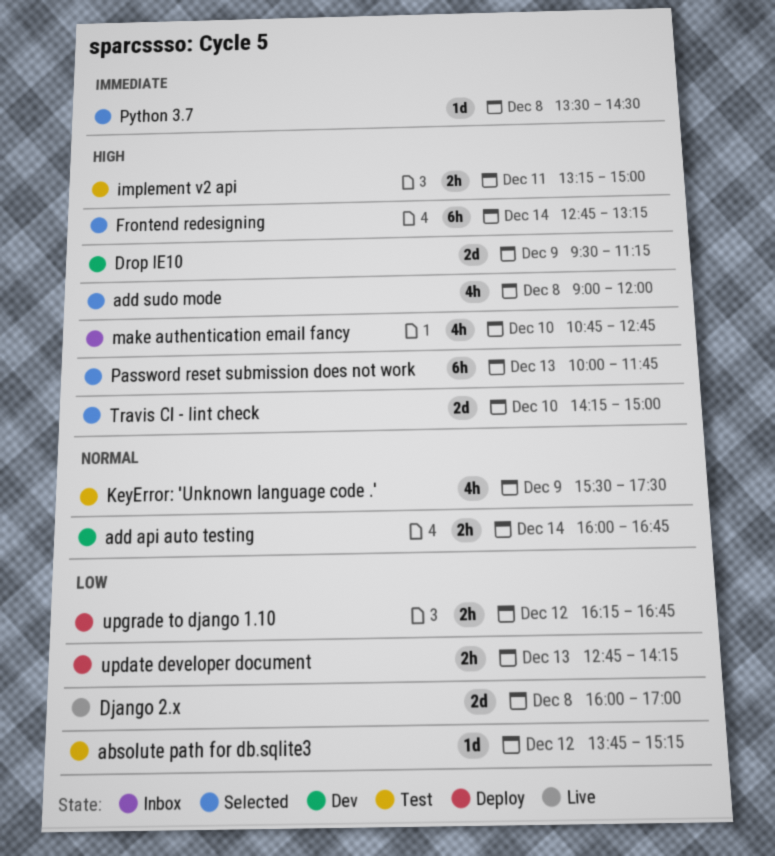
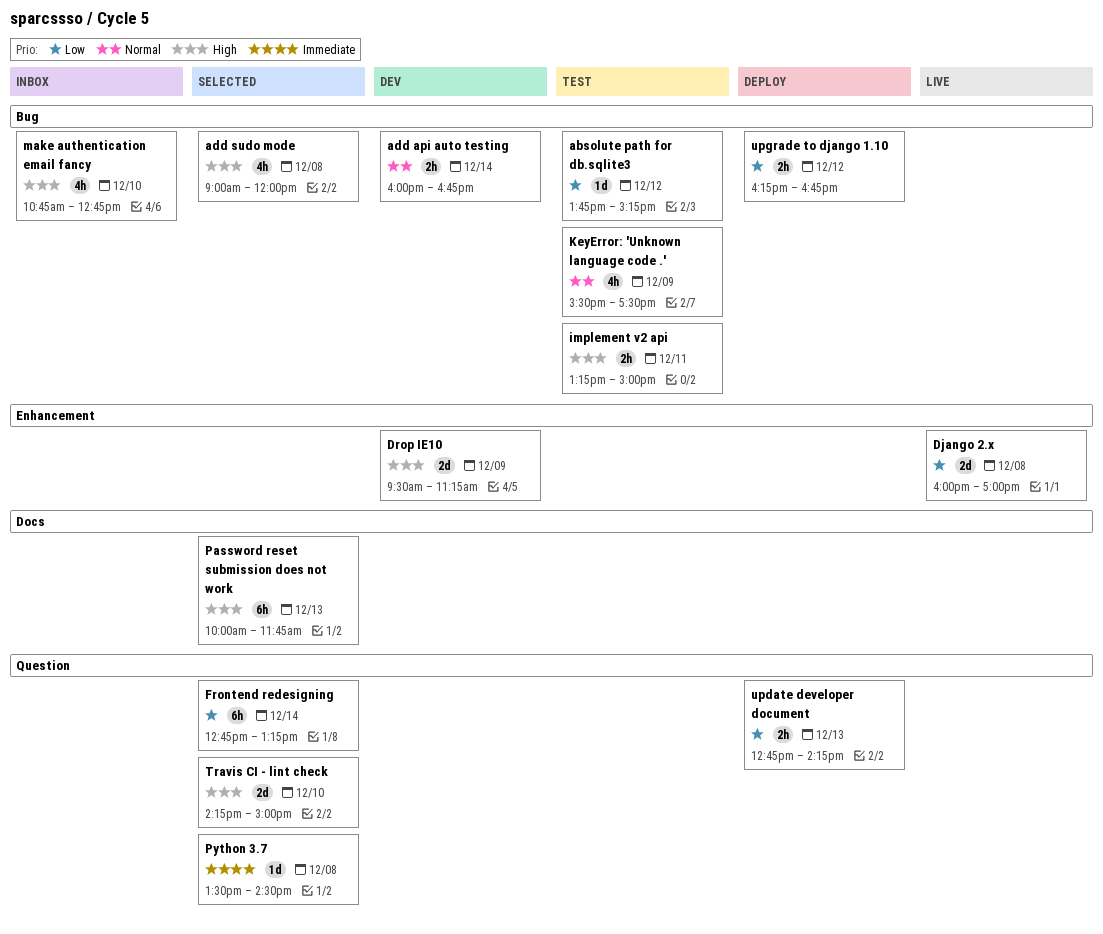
Frontend redesigning, priority: High -> Low

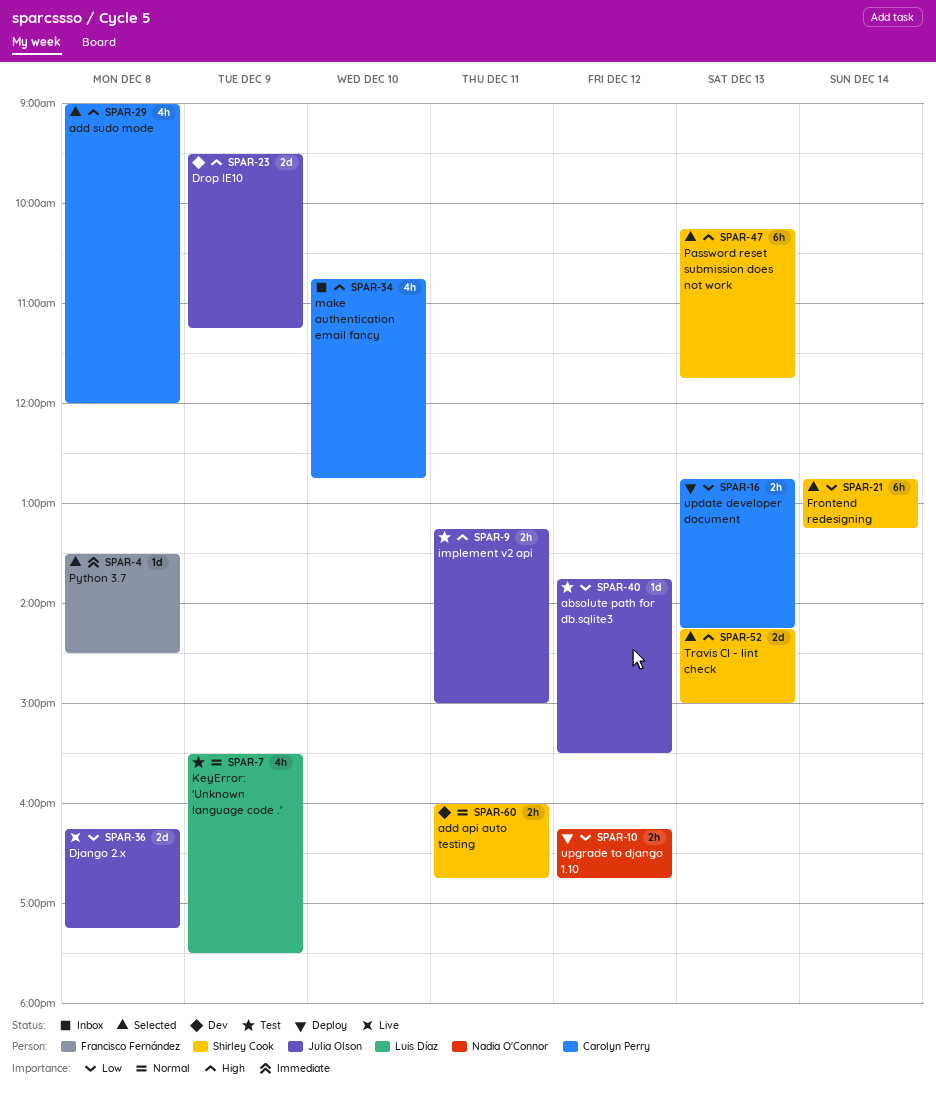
absolute path for db.sqlite3, ends: 15:15 -> 15:30
add api auto testing, day: Dec 14 -> Dec 11
Django 2.x, begins: 16:00 -> 16:15
Django 2.x, ends: 17:00 -> 17:15
Password reset submission does not work, begins: 10:00 -> 10:15
Travis CI - lint check, day: Dec 10 -> Dec 13

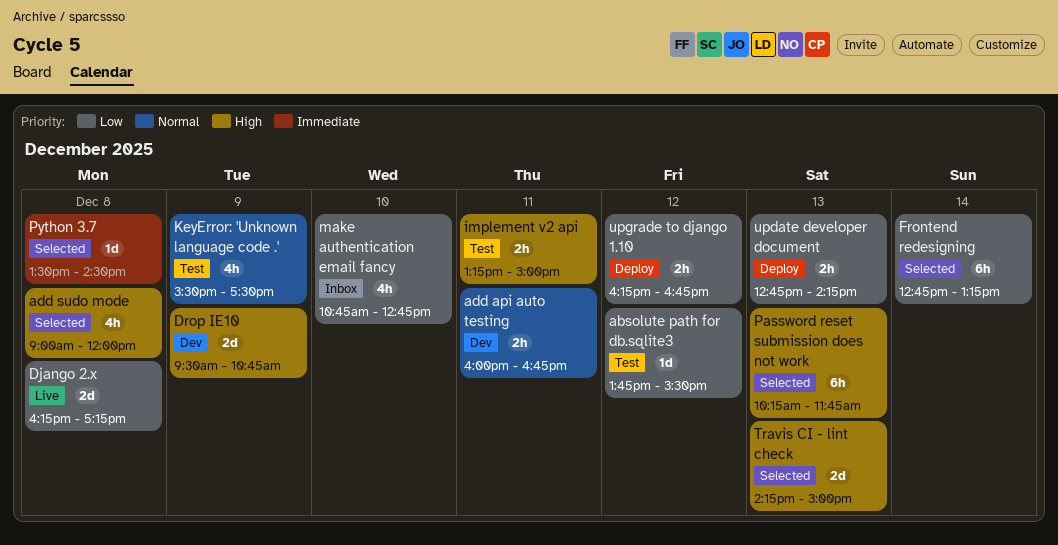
Drop IE10, ends: 11:15 -> 10:45
make authentication email fancy, priority: High -> Low

